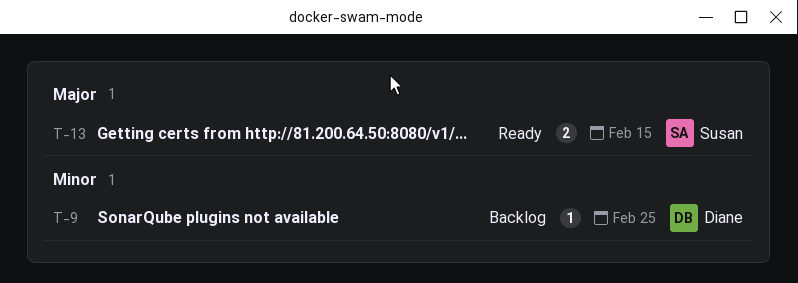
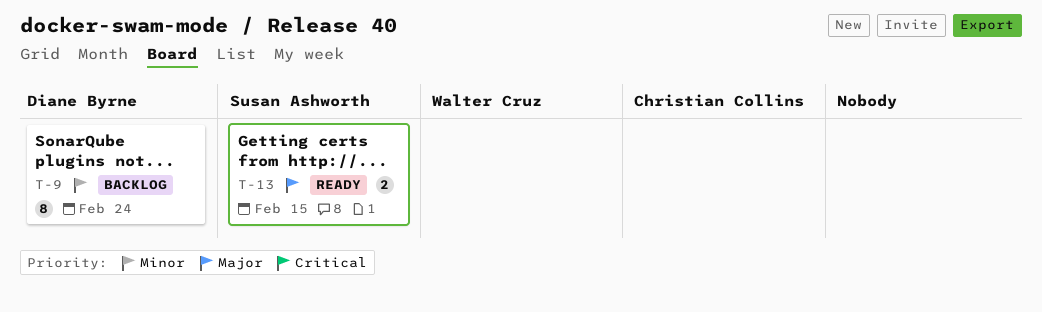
T-9, estimate: 1 -> 8
T-9, due: Feb 25 -> Feb 24

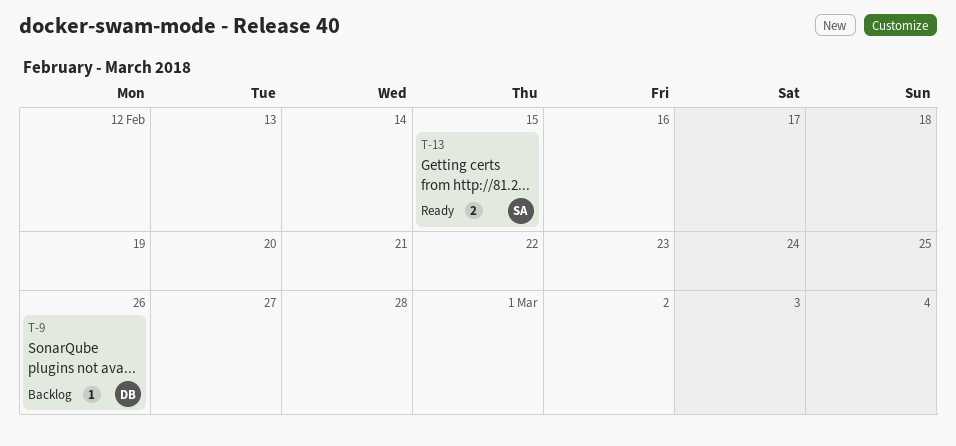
T-9, estimate: 8 -> 1
T-9, due: Feb 24 -> Feb 26

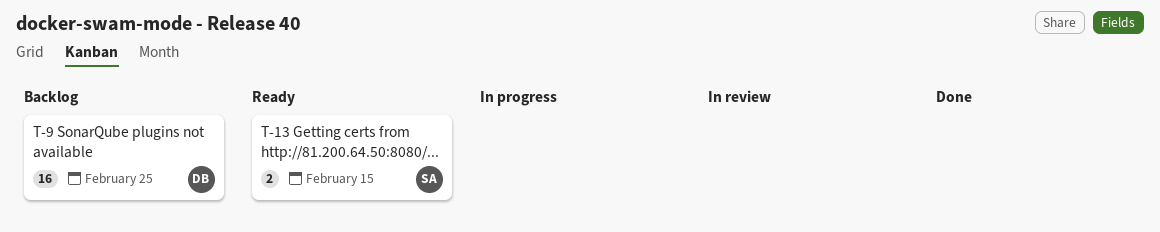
T-9, estimate: 1 -> 16
T-9, due: Feb 26 -> Feb 25

